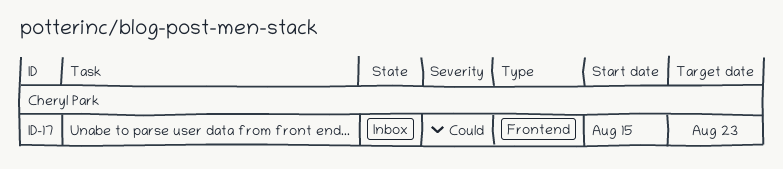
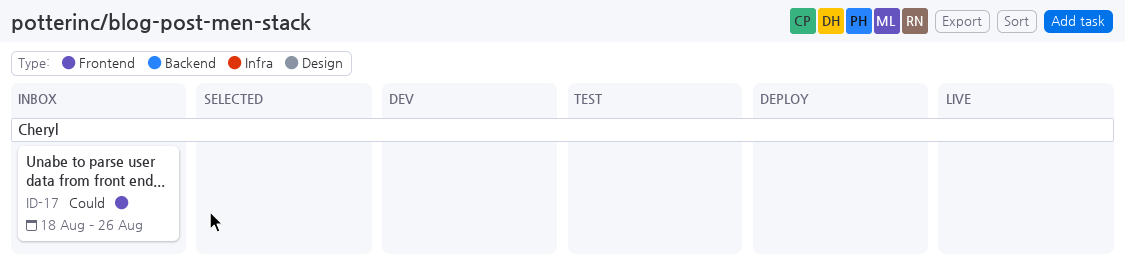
ID-17, start: Aug 15 -> Aug 18
ID-17, due: Aug 23 -> Aug 26

